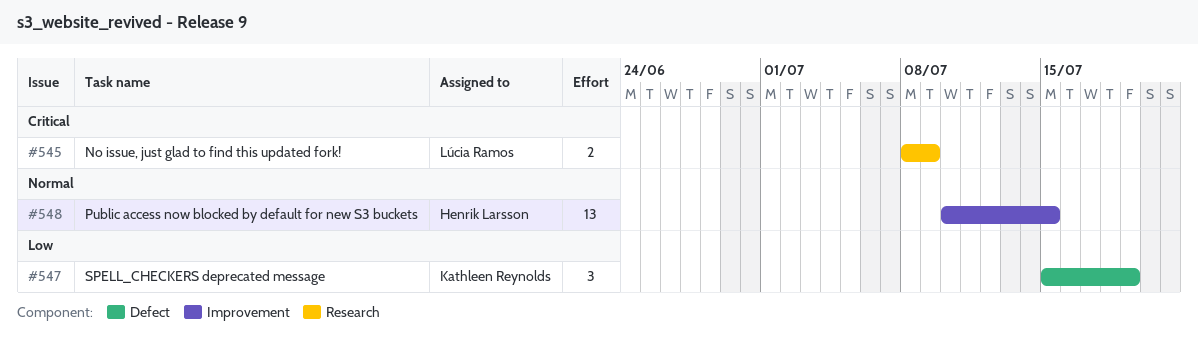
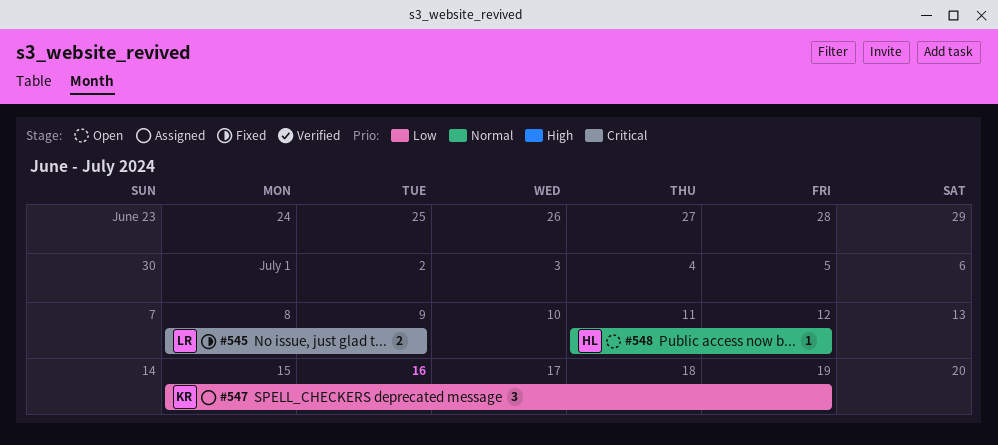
#548, estimate: 13 -> 1
#548, start: Jul 10 -> Jul 11
#548, due: Jul 15 -> Jul 12

